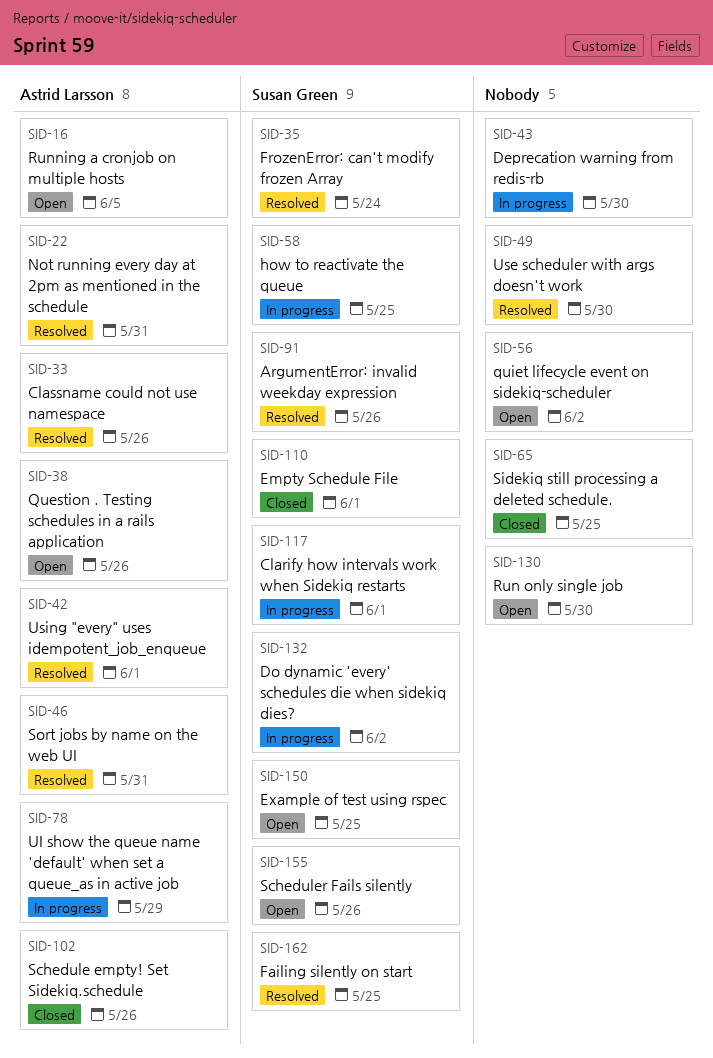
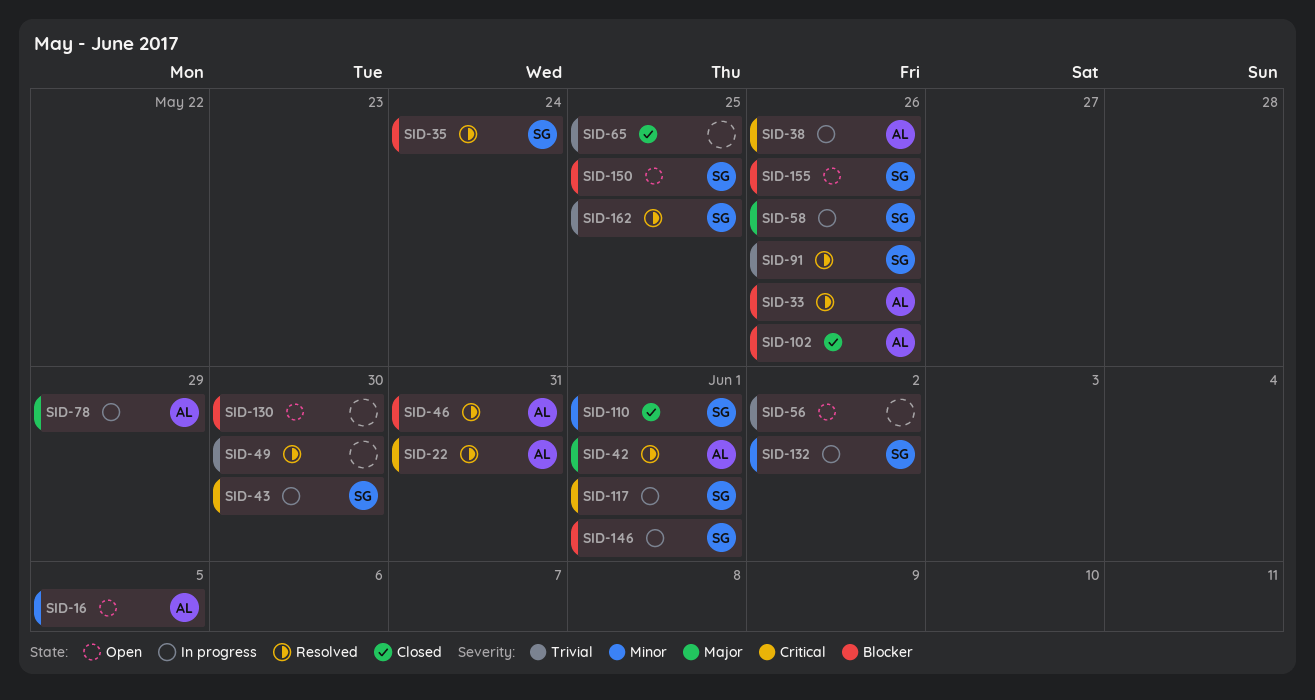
SID-38, status: Open -> In progress
SID-43, owner: none -> Susan Green
SID-58, due: May 25 -> May 26
SID-146: none -> present

